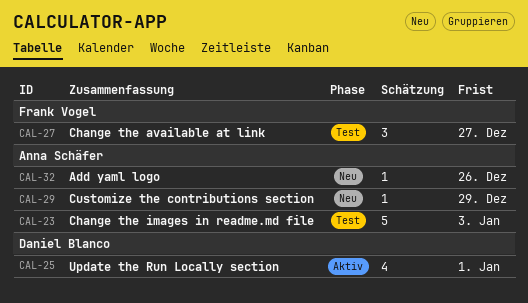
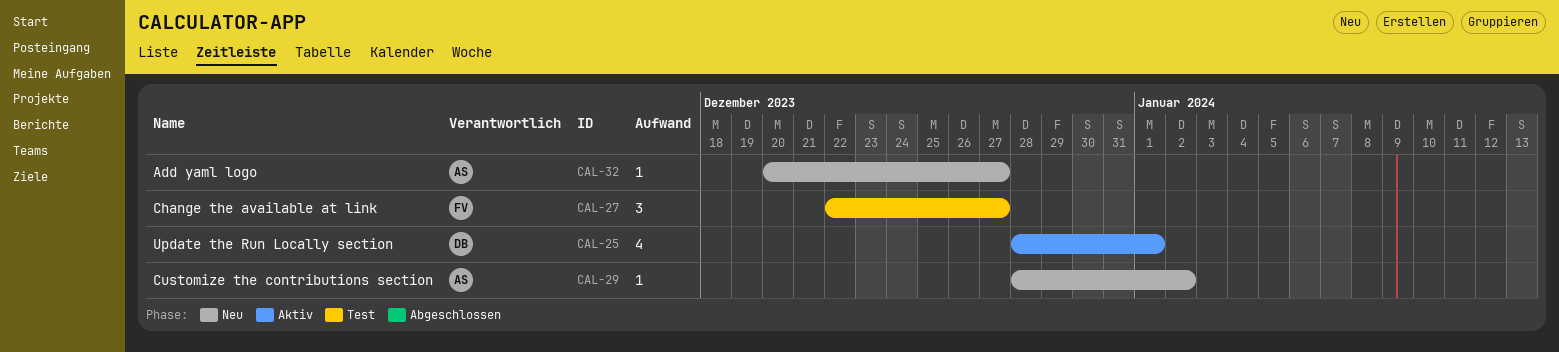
CAL-23: present -> none
CAL-29, due: Dec 29 -> Jan 2
CAL-32, due: Dec 26 -> Dec 27

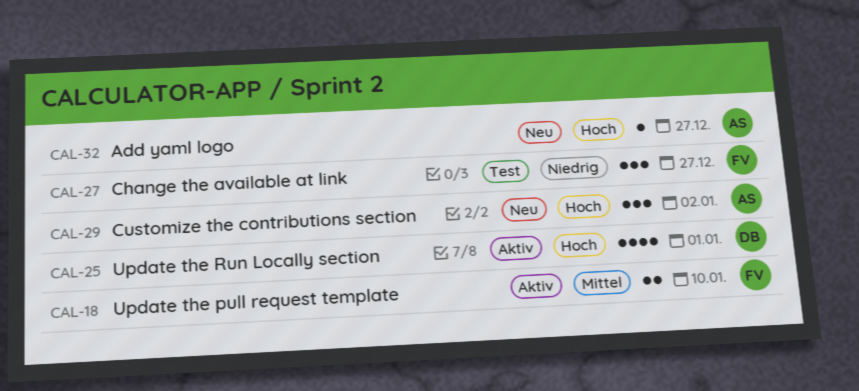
CAL-18: none -> present
CAL-29, estimate: 1 -> 3

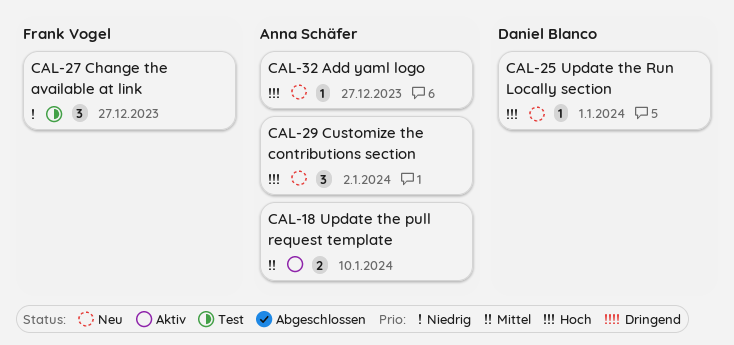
CAL-18, owner: Frank Vogel -> Anna Schäfer
CAL-25, status: Aktiv -> Neu
CAL-25, estimate: 4 -> 1

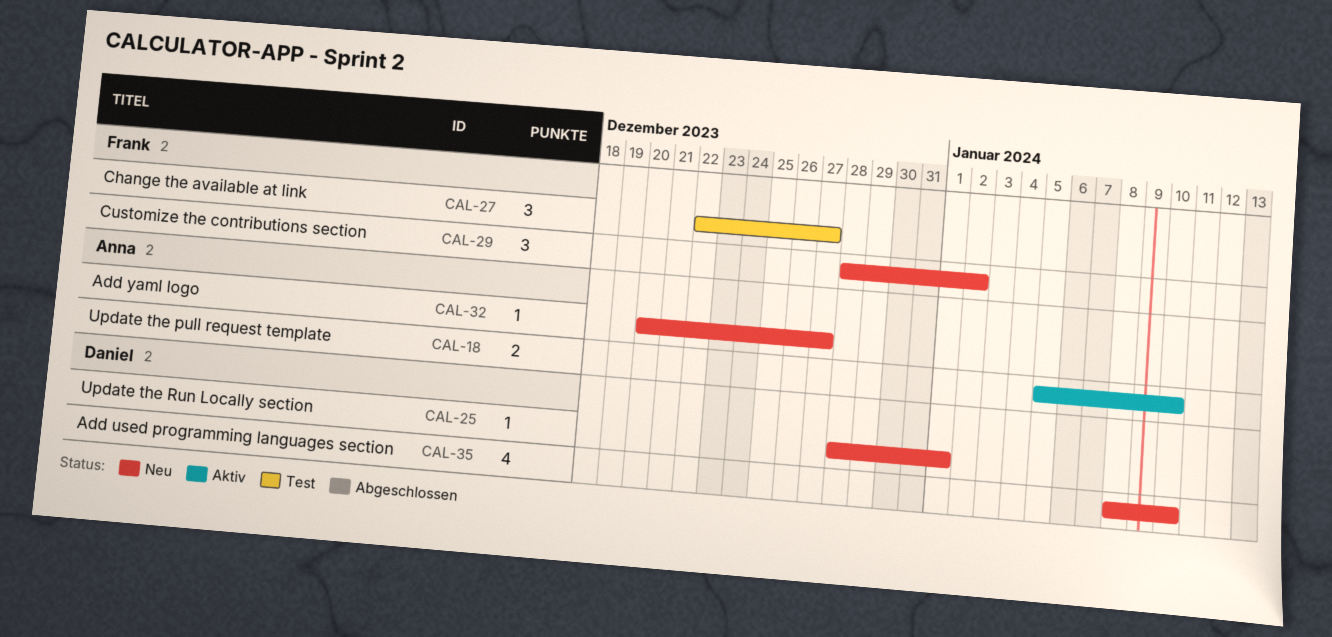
CAL-29, owner: Anna Schäfer -> Frank Vogel
CAL-35: none -> present

